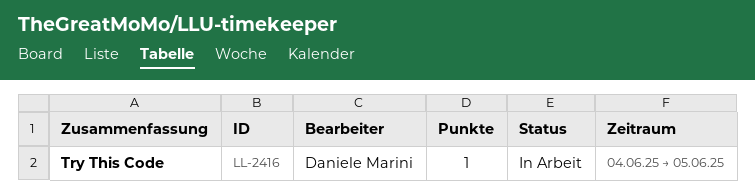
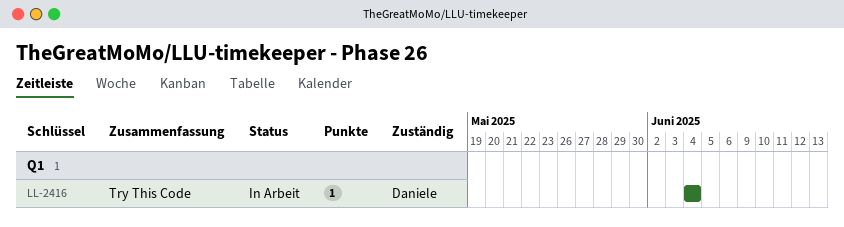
LL-2416, due: Jun 5 -> Jun 4

